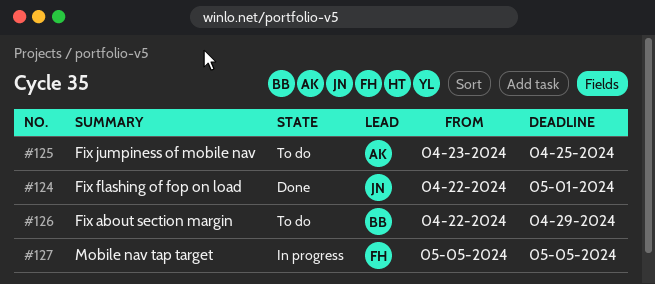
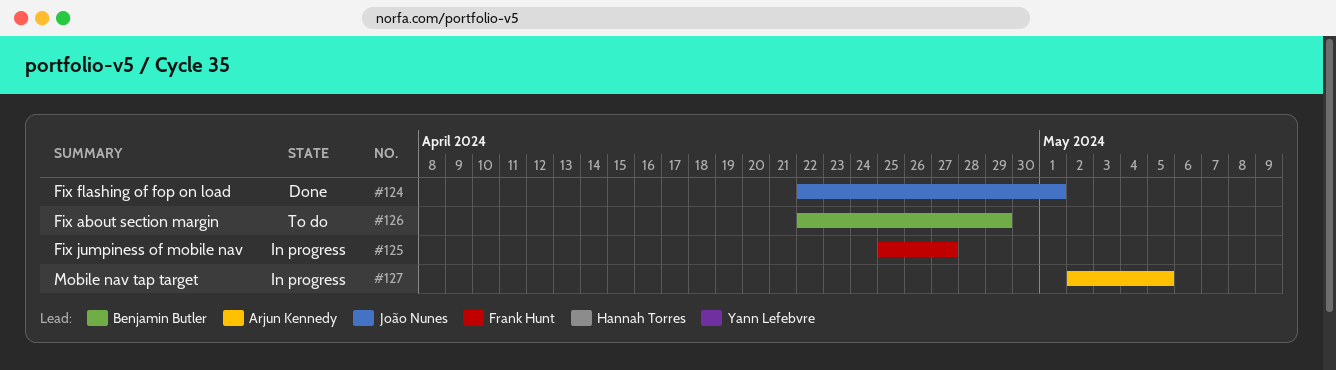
#125, status: To do -> In progress
#125, owner: Arjun Kennedy -> Frank Hunt
#125, start: Apr 23 -> Apr 25
#125, due: Apr 25 -> Apr 27
#127, owner: Frank Hunt -> Arjun Kennedy
#127, start: May 5 -> May 2

